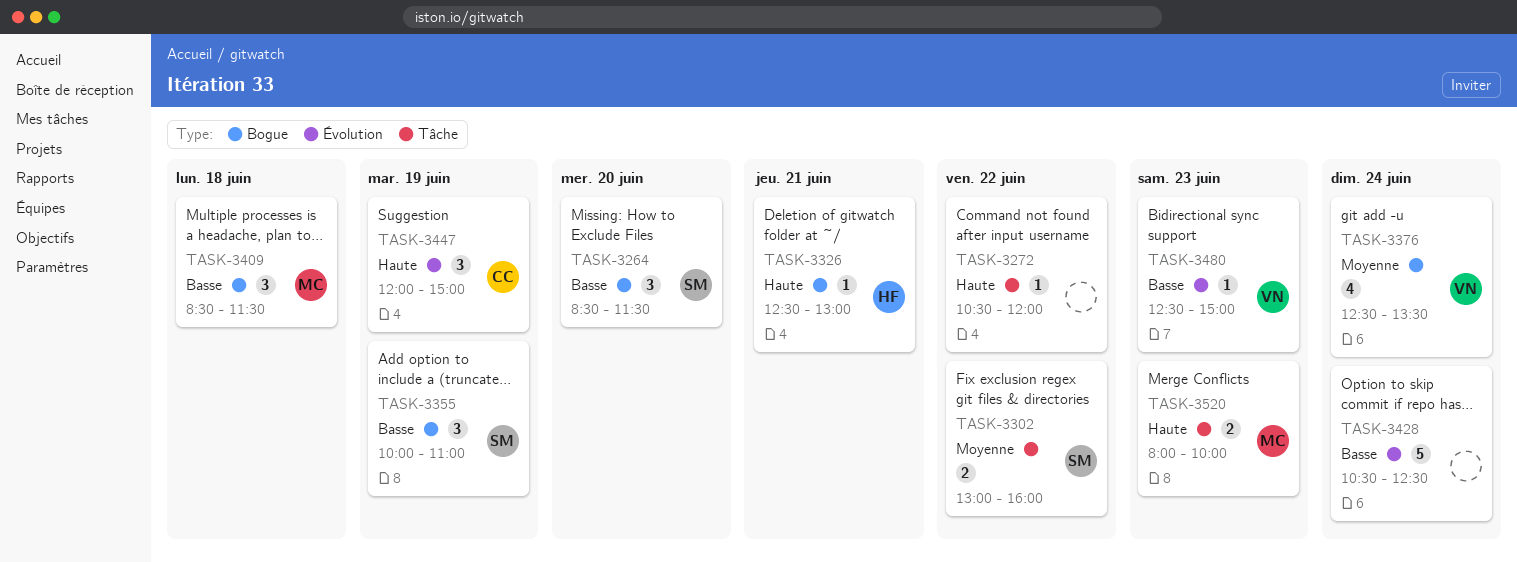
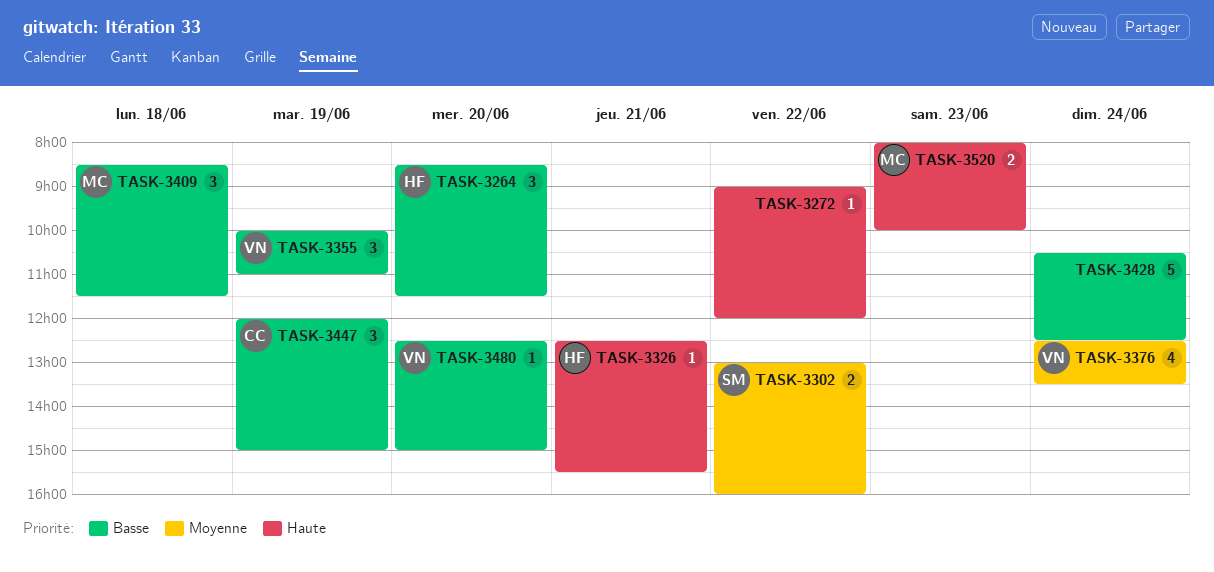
TASK-3264, owner: SM -> HF
TASK-3272, begins: 10:30 -> 09:00
TASK-3326, ends: 13:00 -> 15:30
TASK-3355, owner: SM -> VN
TASK-3447, priority: Haute -> Basse
TASK-3480, day: Jun 23 -> Jun 20

